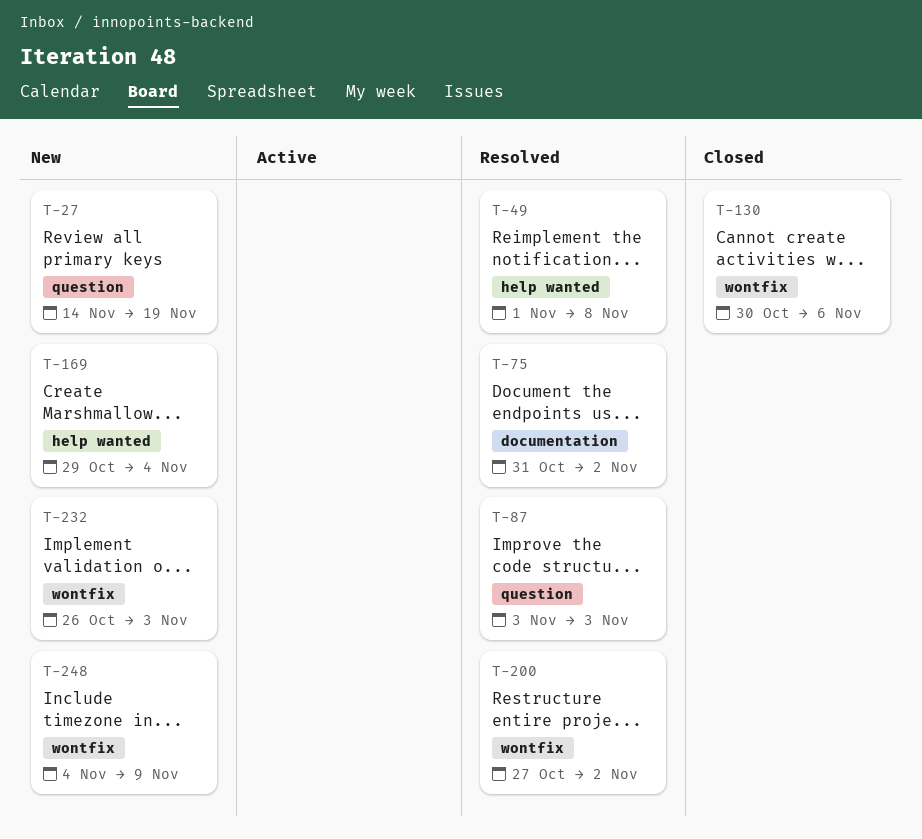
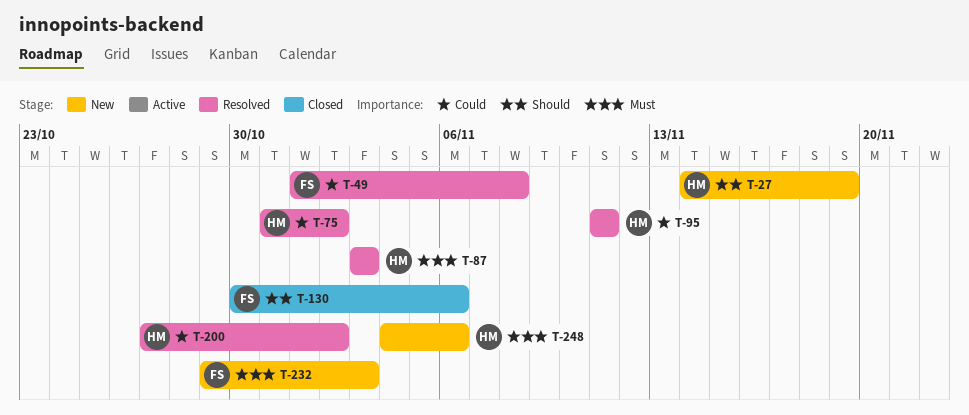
T-95: none -> present
T-169: present -> none
T-232, start: Oct 26 -> Oct 29
T-248, due: Nov 9 -> Nov 6

